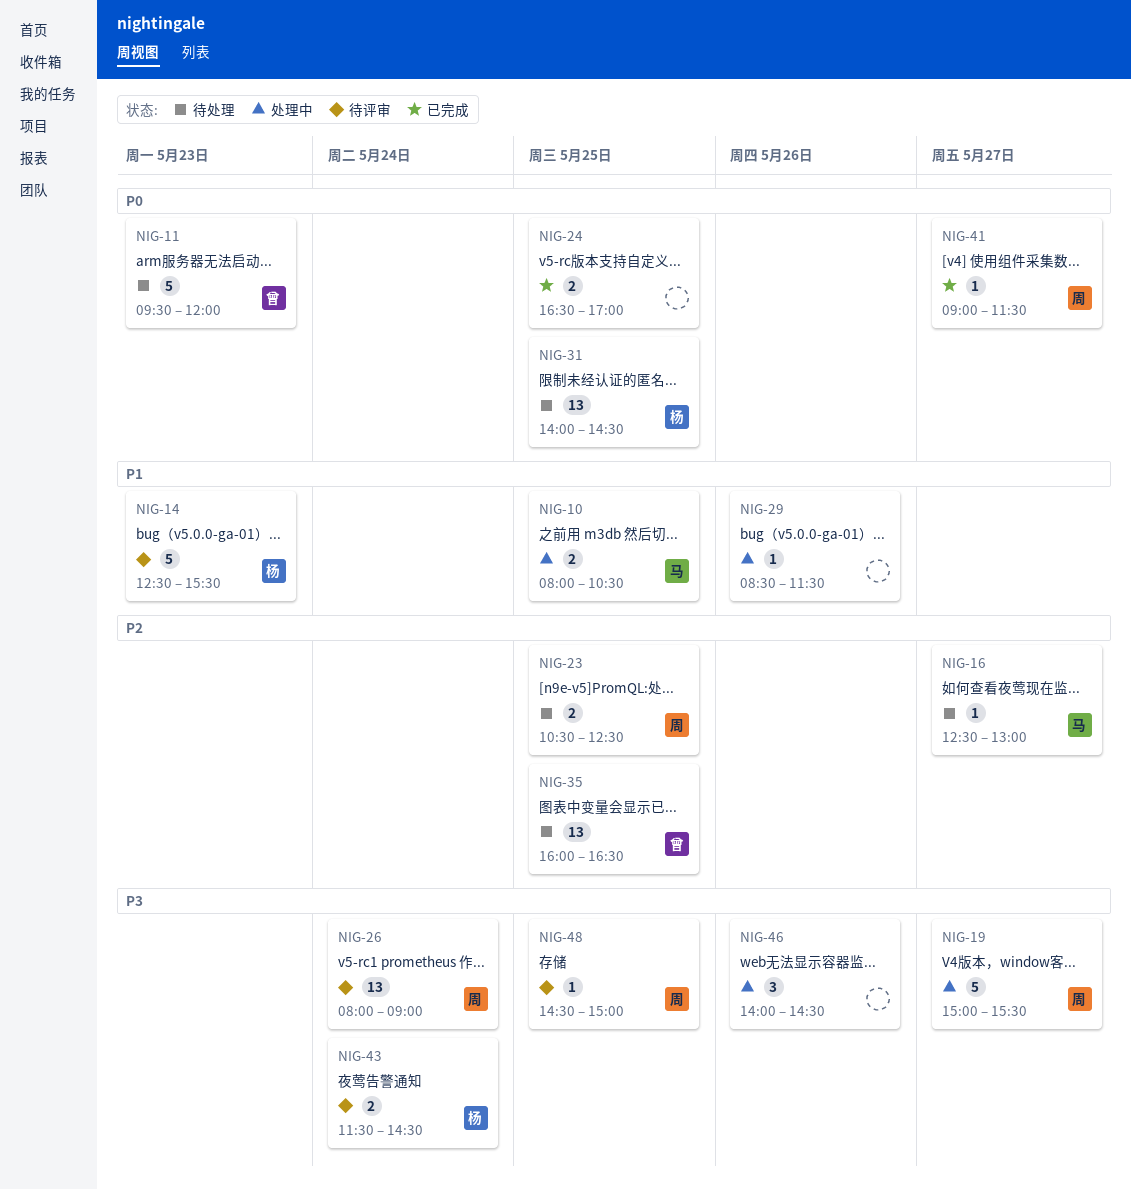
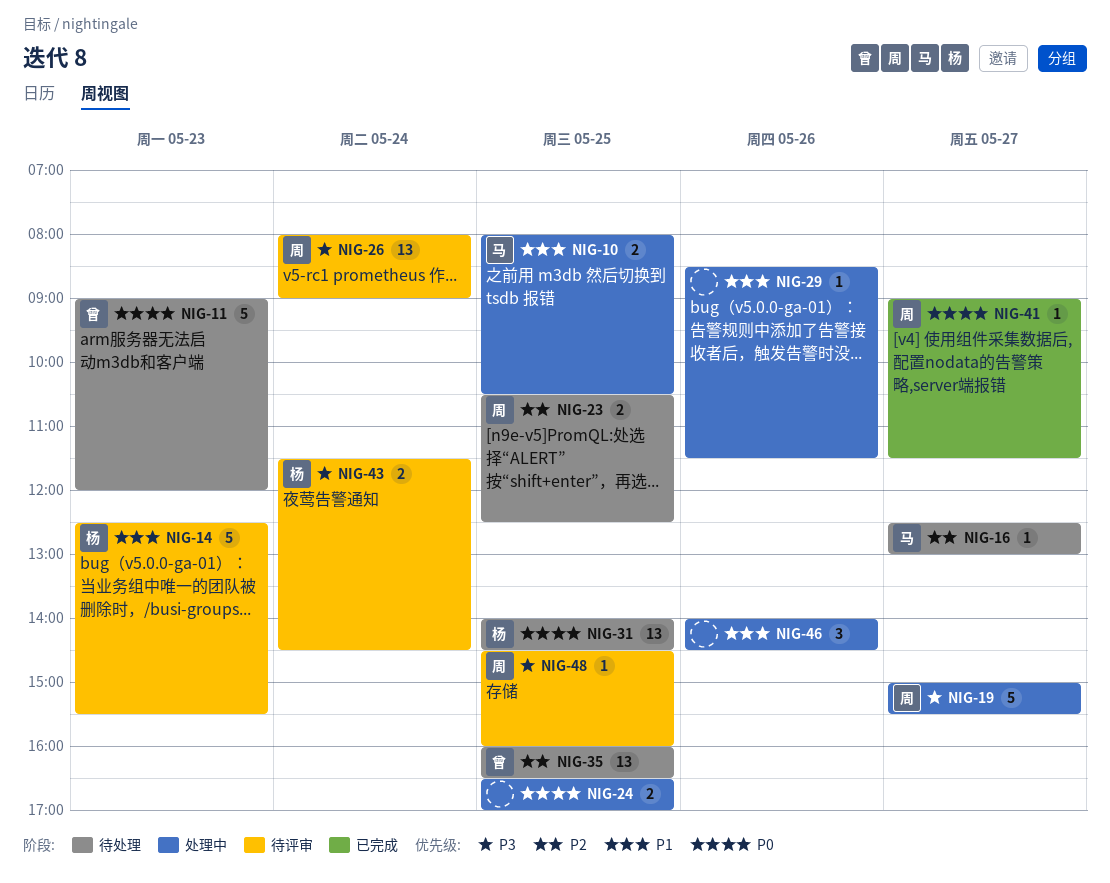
NIG-11, begins: 09:30 -> 09:00
NIG-24, status: 已完成 -> 处理中
NIG-46, priority: P3 -> P1
NIG-48, ends: 15:00 -> 16:00

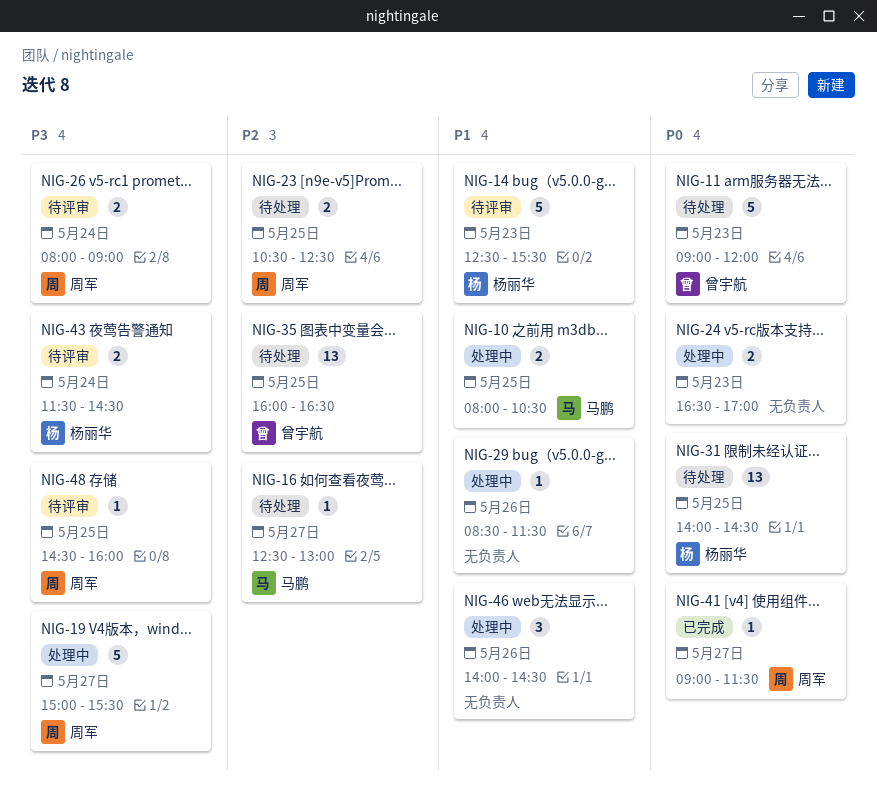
NIG-24, day: May 25 -> May 23
NIG-26, estimate: 13 -> 2

